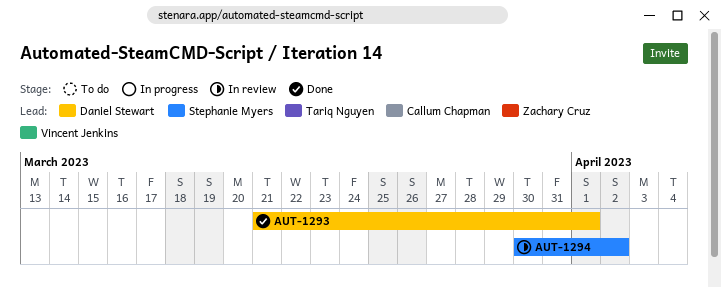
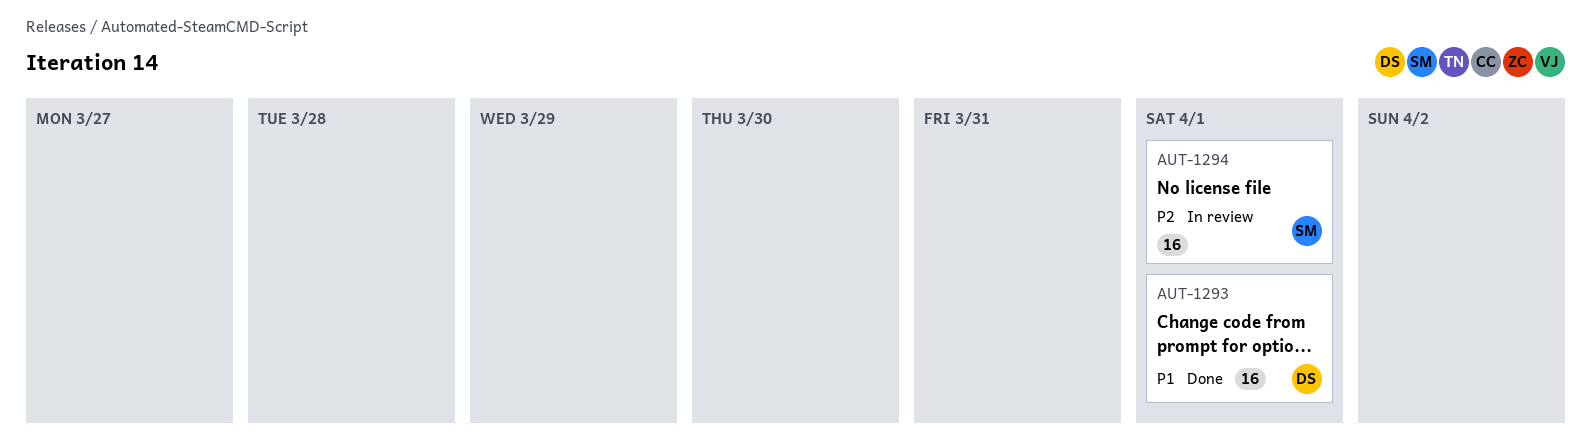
AUT-1294, due: Apr 2 -> Apr 1

